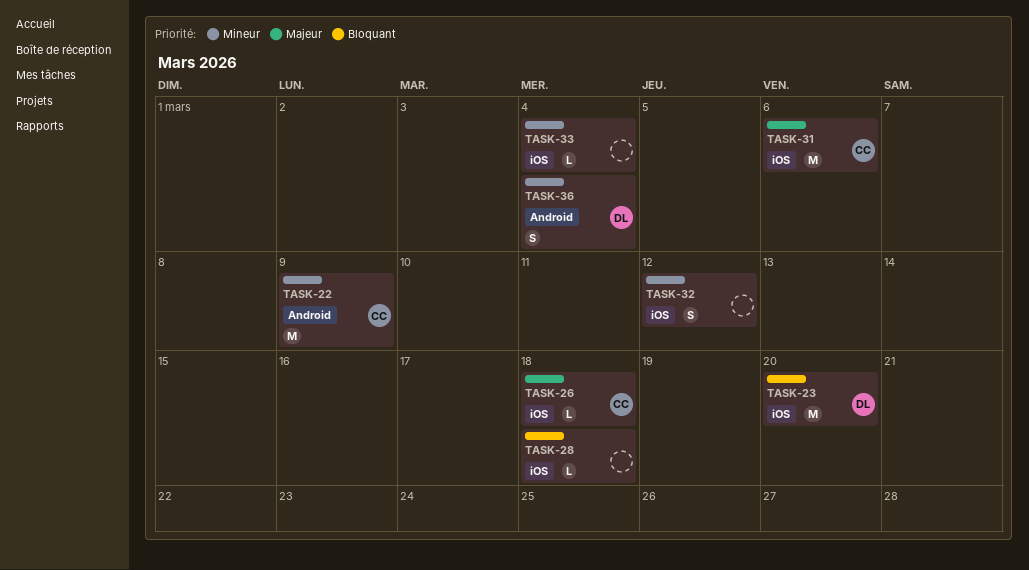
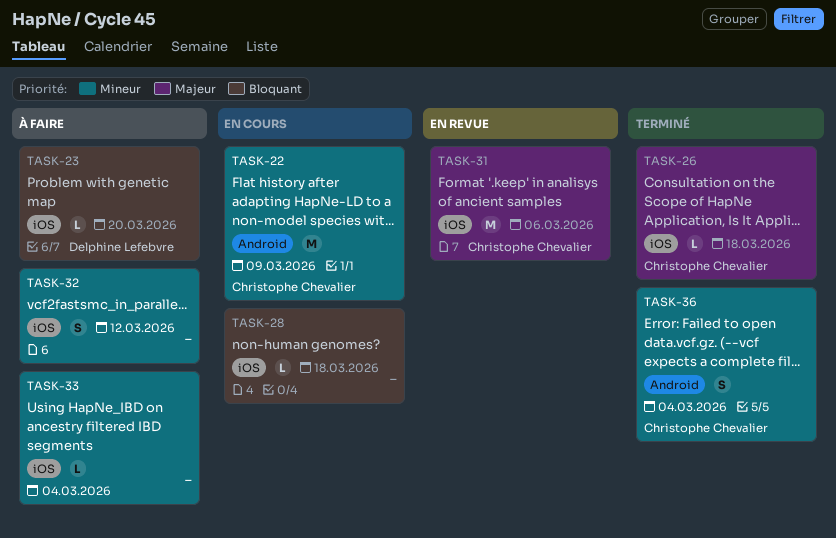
TASK-23, estimate: M -> L
TASK-36, owner: Delphine Lefebvre -> Christophe Chevalier

